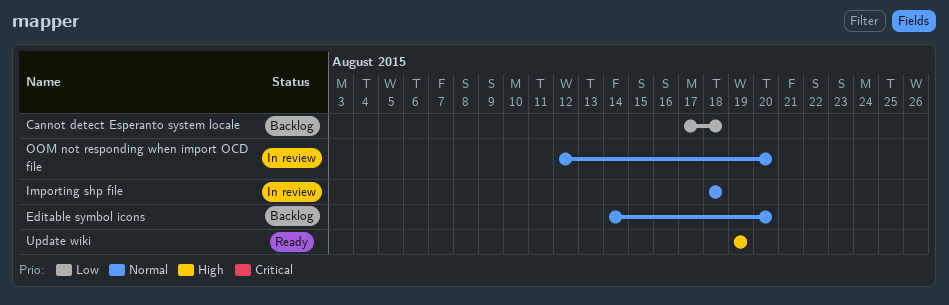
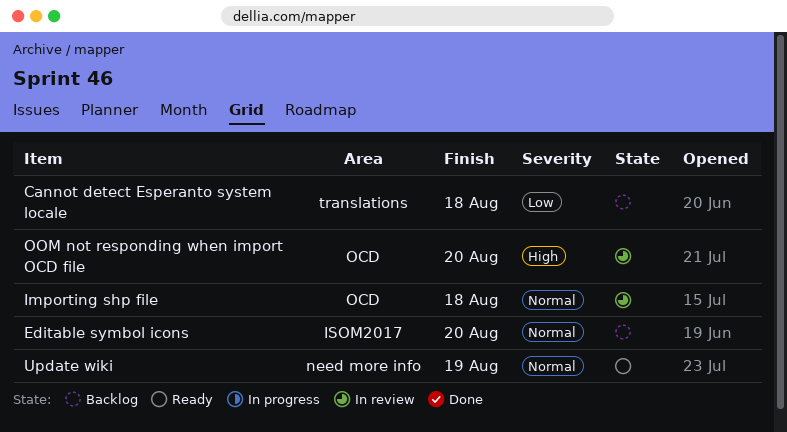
OOM not responding when import OCD file, priority: Normal -> High
Update wiki, priority: High -> Normal

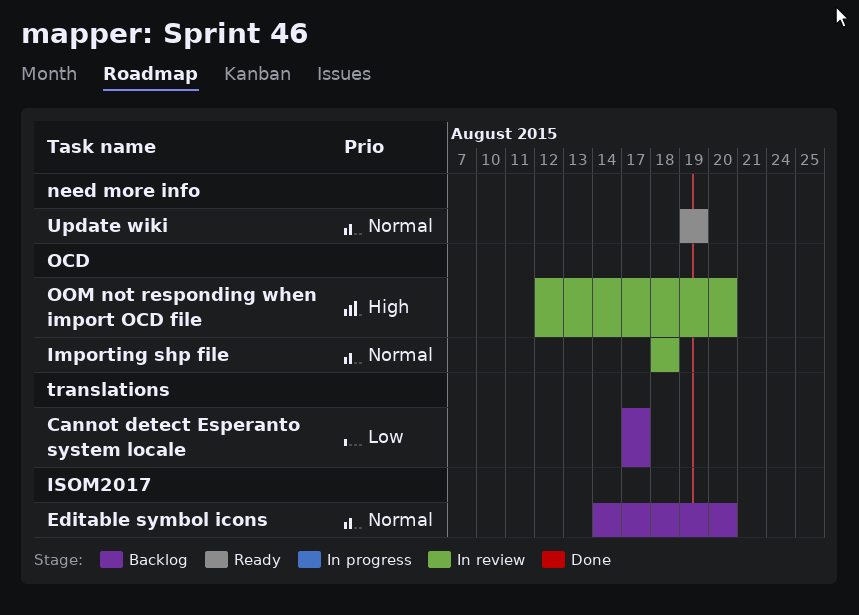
Cannot detect Esperanto system locale, due: Aug 18 -> Aug 17

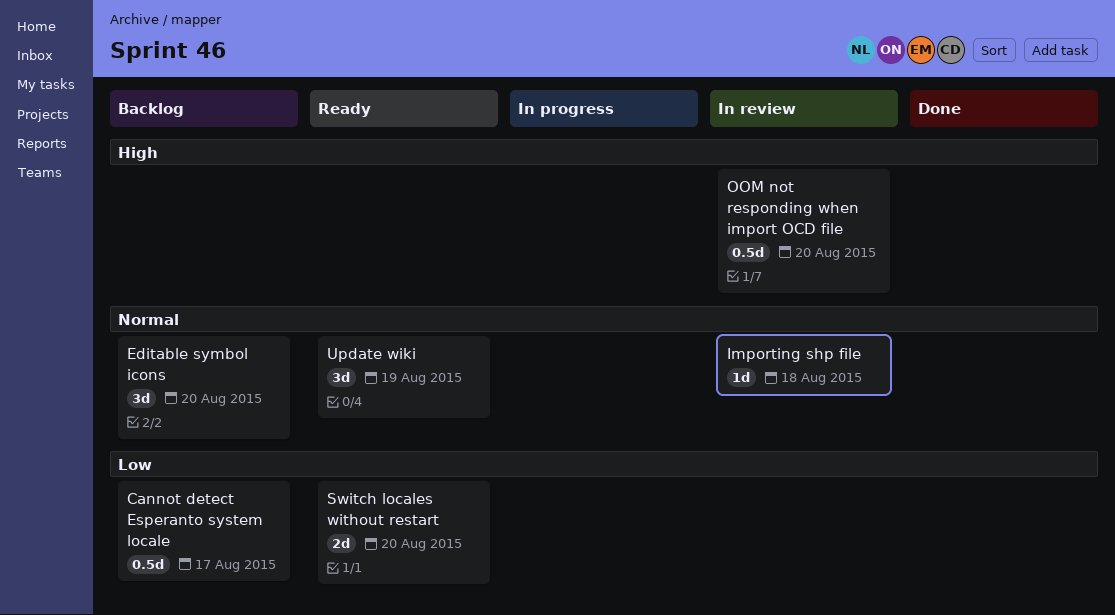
Switch locales without restart: none -> present

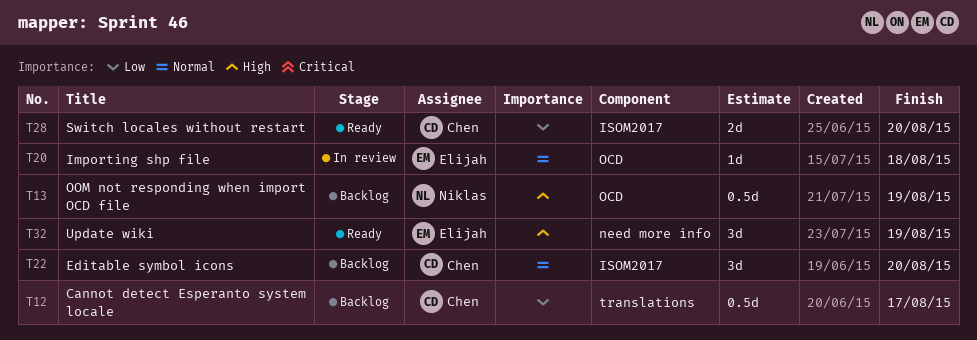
OOM not responding when import OCD file, status: In review -> Backlog
OOM not responding when import OCD file, due: Aug 20 -> Aug 19
Update wiki, priority: Normal -> High

